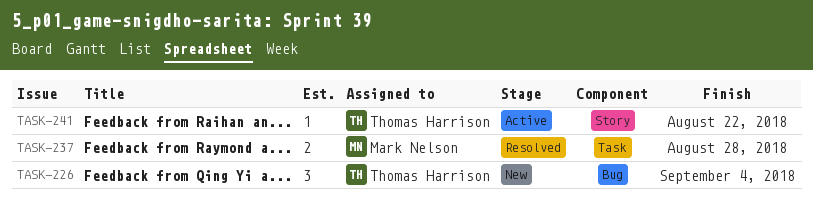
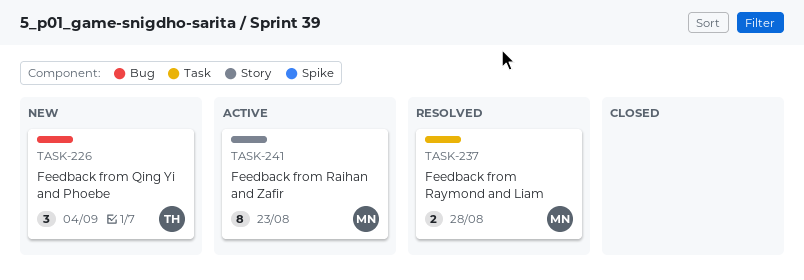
TASK-241, owner: Thomas Harrison -> Mark Nelson
TASK-241, estimate: 1 -> 8
TASK-241, due: Aug 22 -> Aug 23

